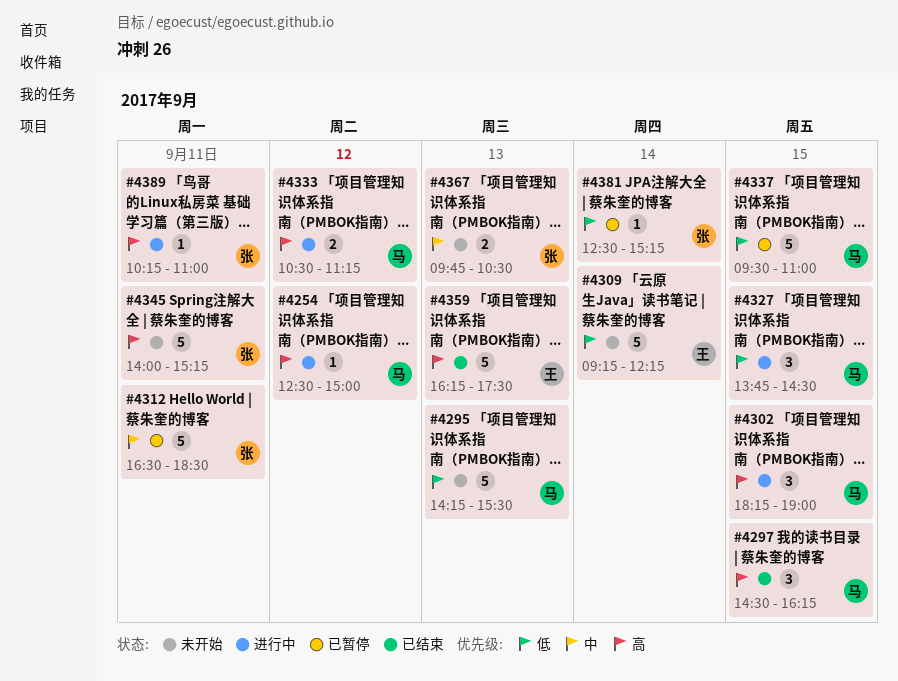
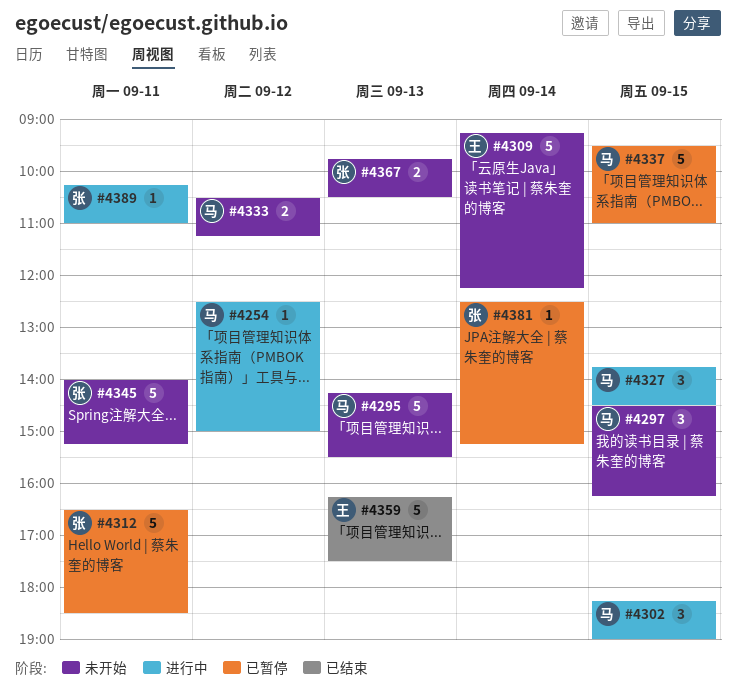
#4297, status: 已结束 -> 未开始
#4333, status: 进行中 -> 未开始

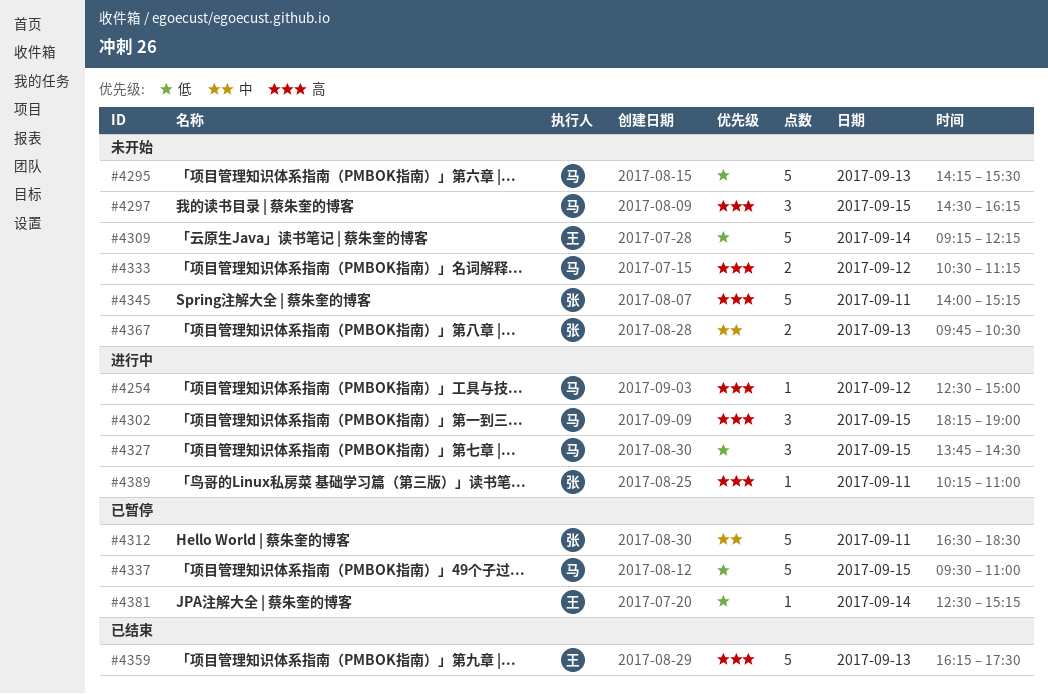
#4381, owner: 张 -> 王

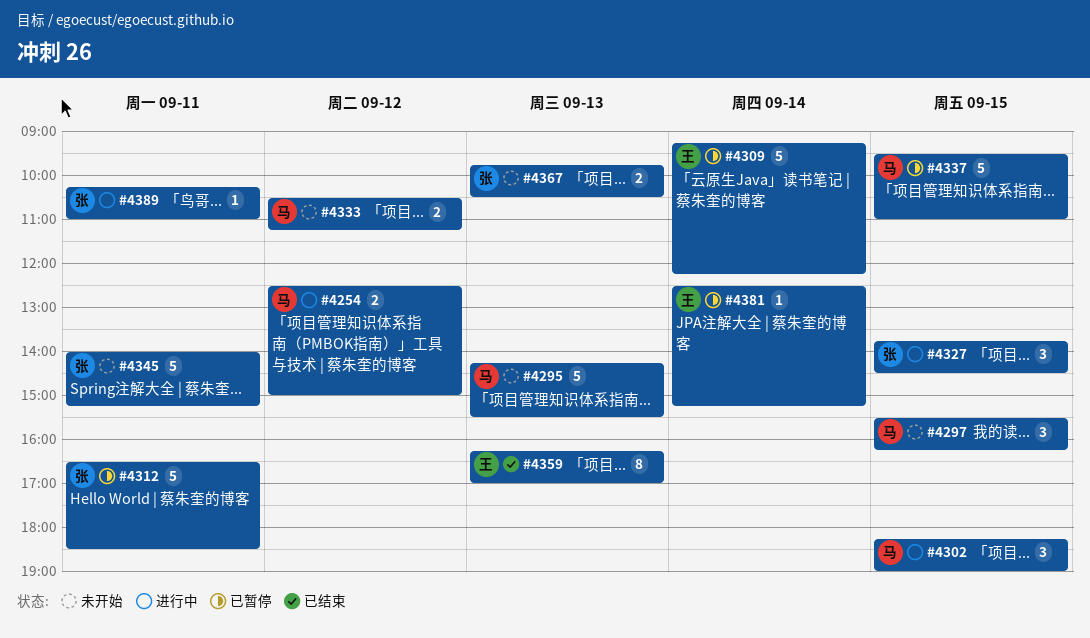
#4254, estimate: 1 -> 2
#4297, begins: 14:30 -> 15:30
#4309, status: 未开始 -> 已暂停
#4327, owner: 马 -> 张
#4359, estimate: 5 -> 8
#4359, ends: 17:30 -> 17:00

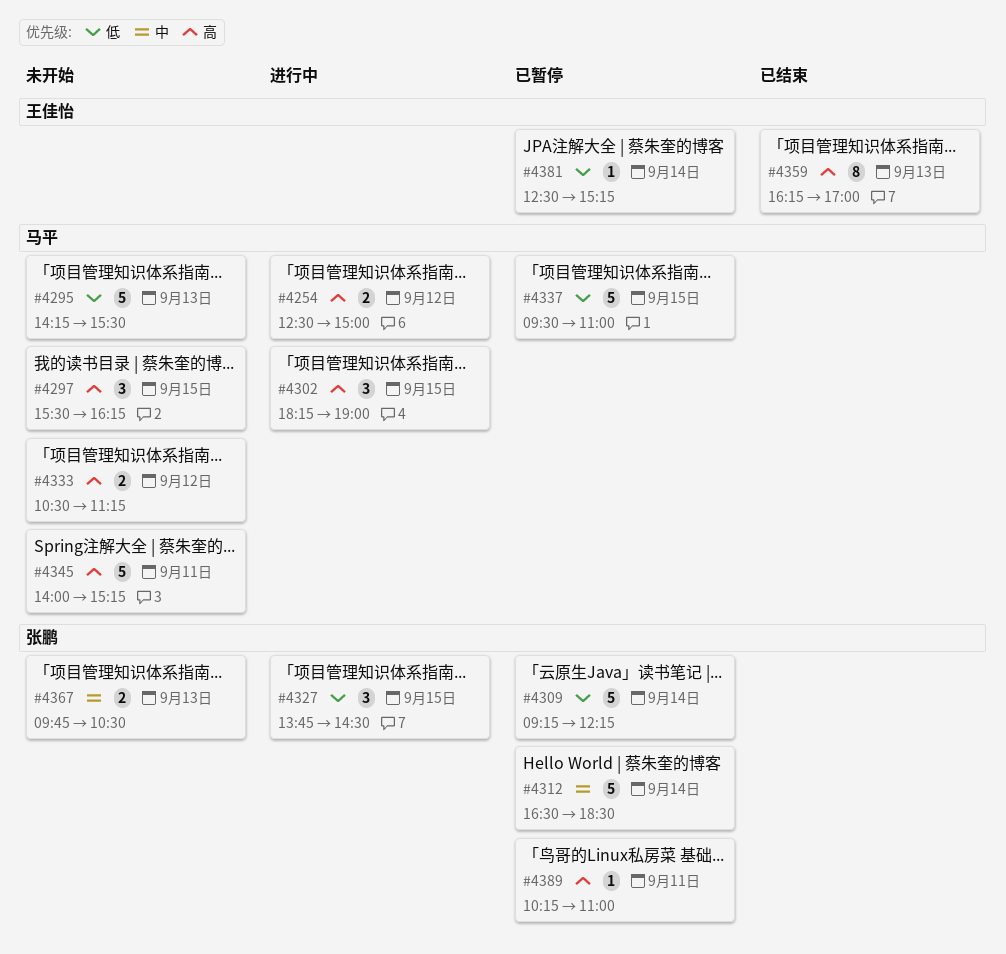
#4309, owner: 王佳怡 -> 张鹏
#4312, day: Sep 11 -> Sep 14
#4345, owner: 张鹏 -> 马平
#4389, status: 进行中 -> 已暂停

